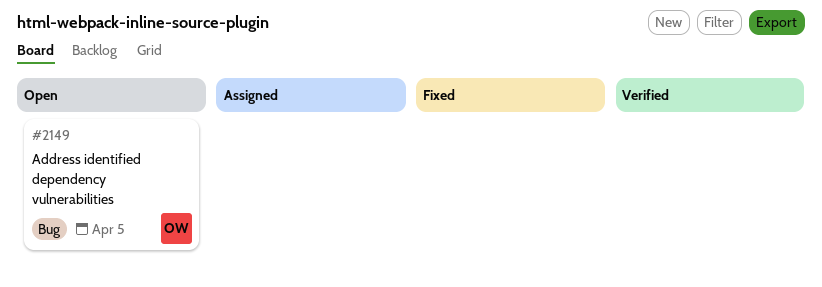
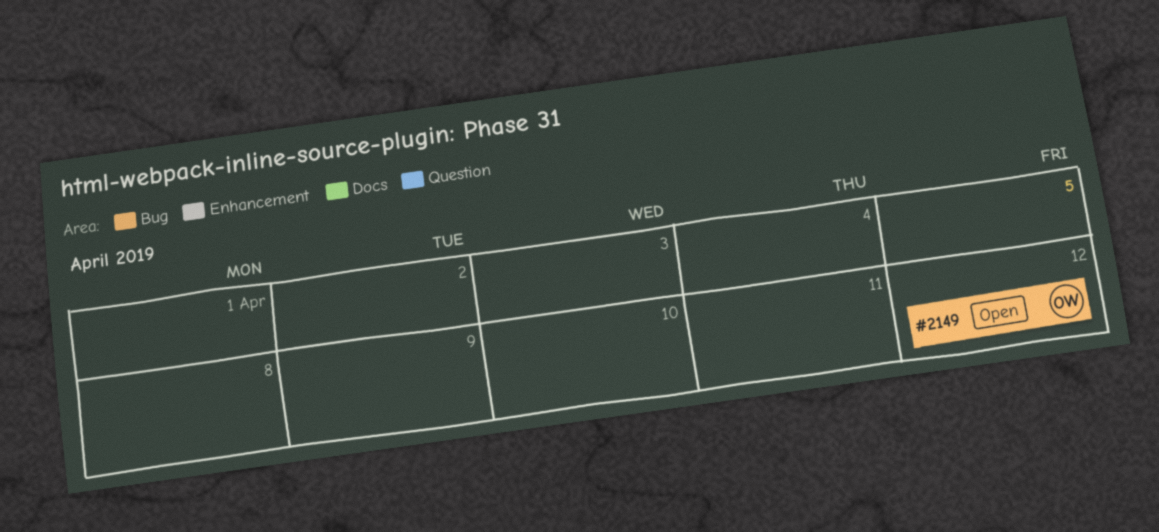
#2149, due: Apr 5 -> Apr 12

